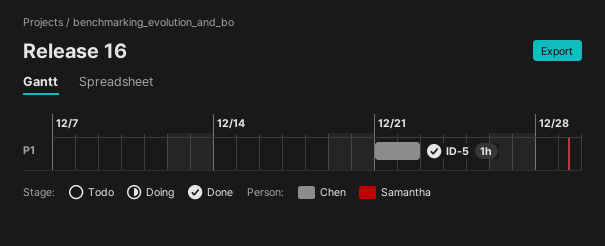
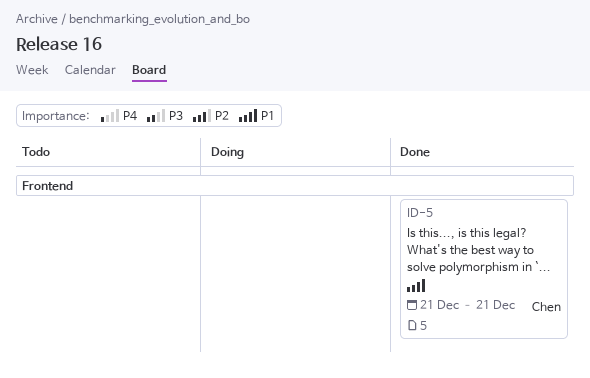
ID-5, due: Dec 22 -> Dec 21

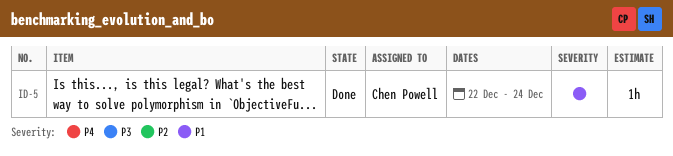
ID-5, start: Dec 21 -> Dec 22
ID-5, due: Dec 21 -> Dec 24

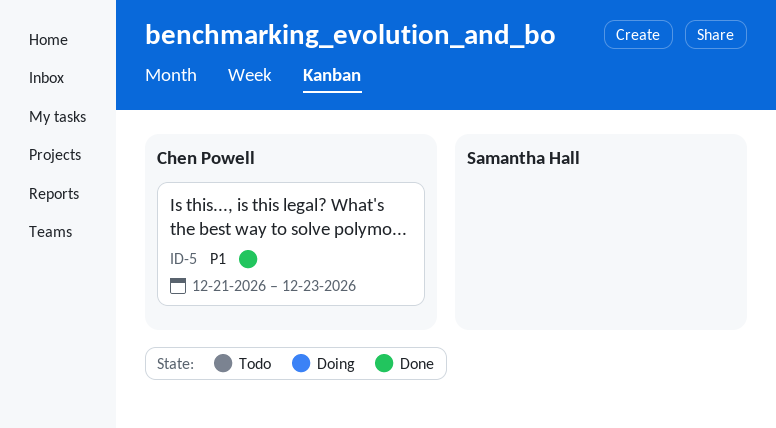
ID-5, start: Dec 22 -> Dec 21
ID-5, due: Dec 24 -> Dec 23

